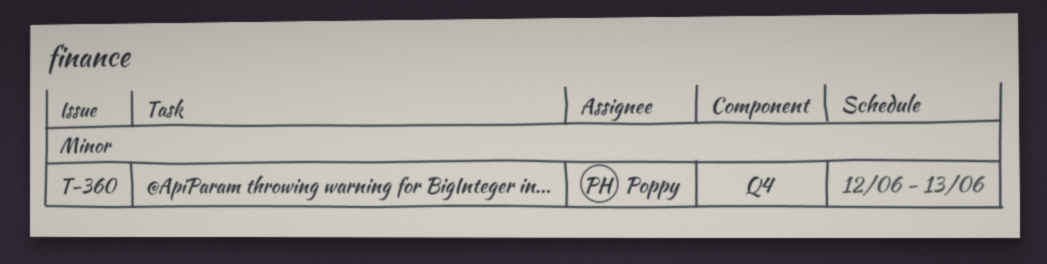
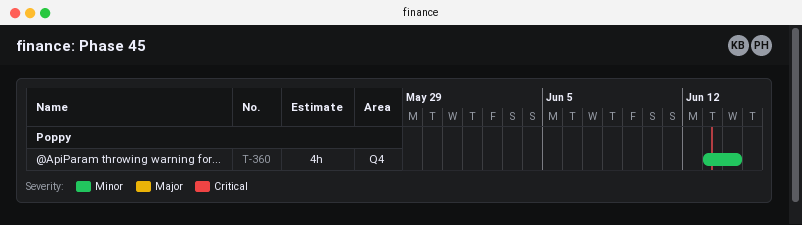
T-360, start: Jun 12 -> Jun 13
T-360, due: Jun 13 -> Jun 14

